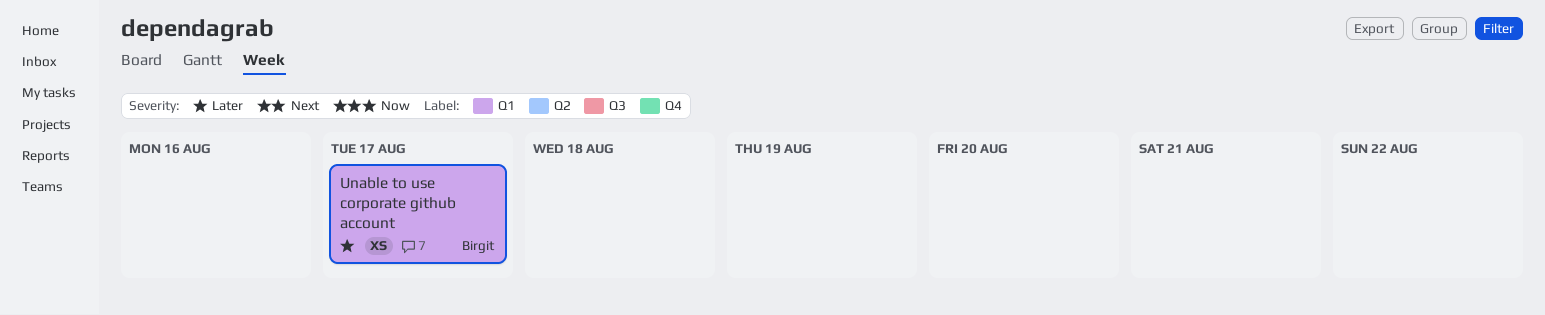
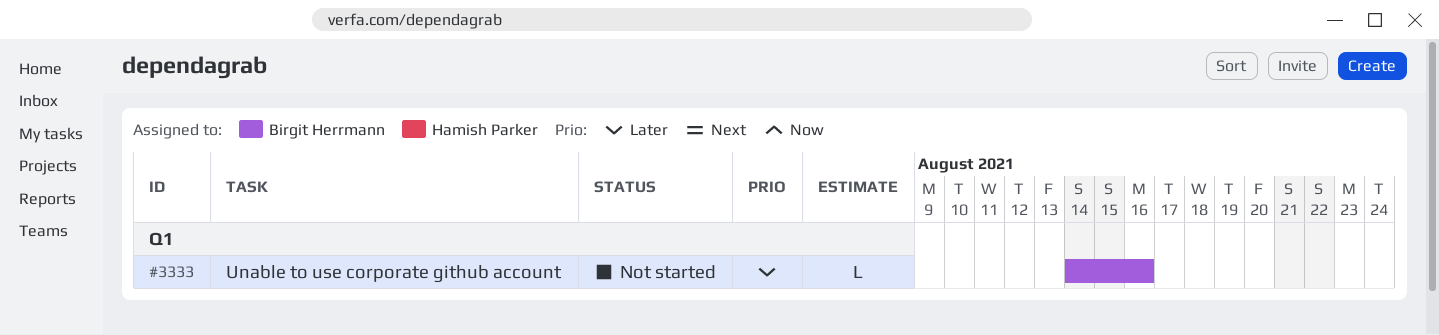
Unable to use corporate github account, estimate: XS -> L
Unable to use corporate github account, due: Aug 17 -> Aug 16

